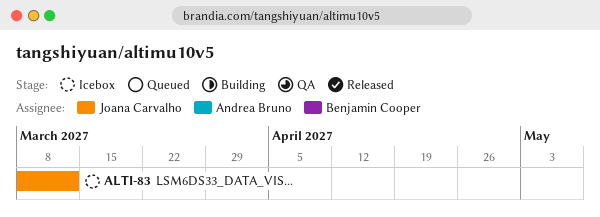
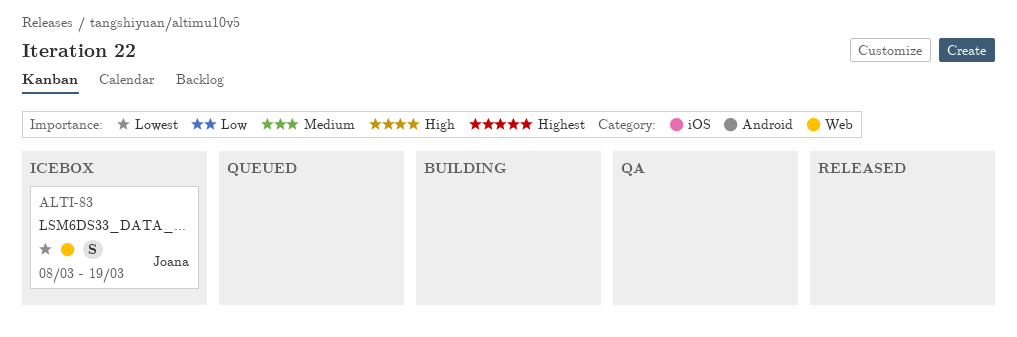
ALTI-83, due: Mar 12 -> Mar 19

